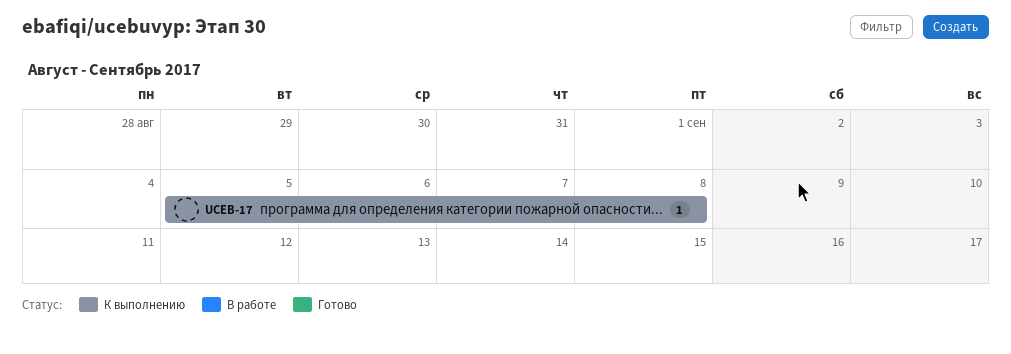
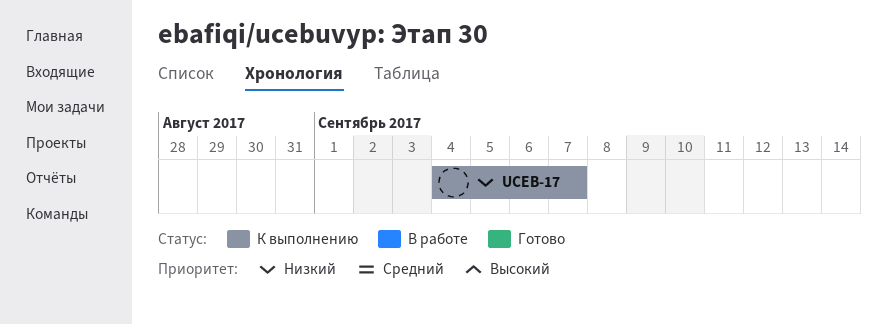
UCEB-17, start: Sep 5 -> Sep 4
UCEB-17, due: Sep 8 -> Sep 7

